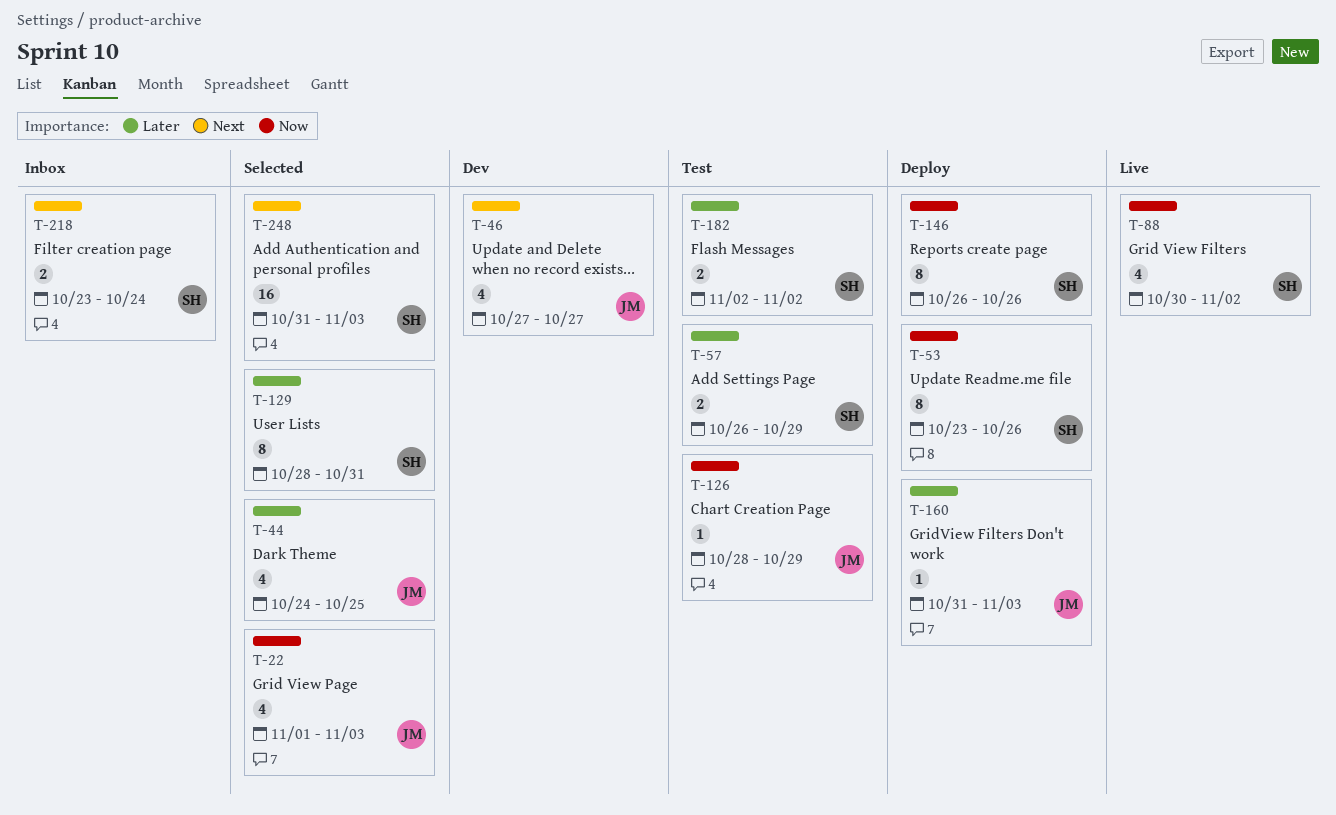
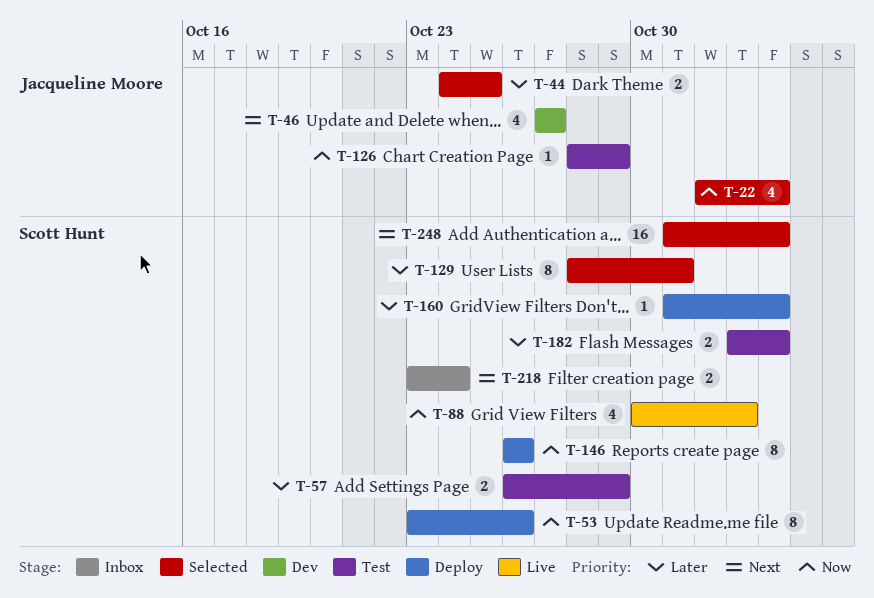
T-44, estimate: 4 -> 2
T-160, owner: Jacqueline Moore -> Scott Hunt
T-182, due: Nov 2 -> Nov 3

